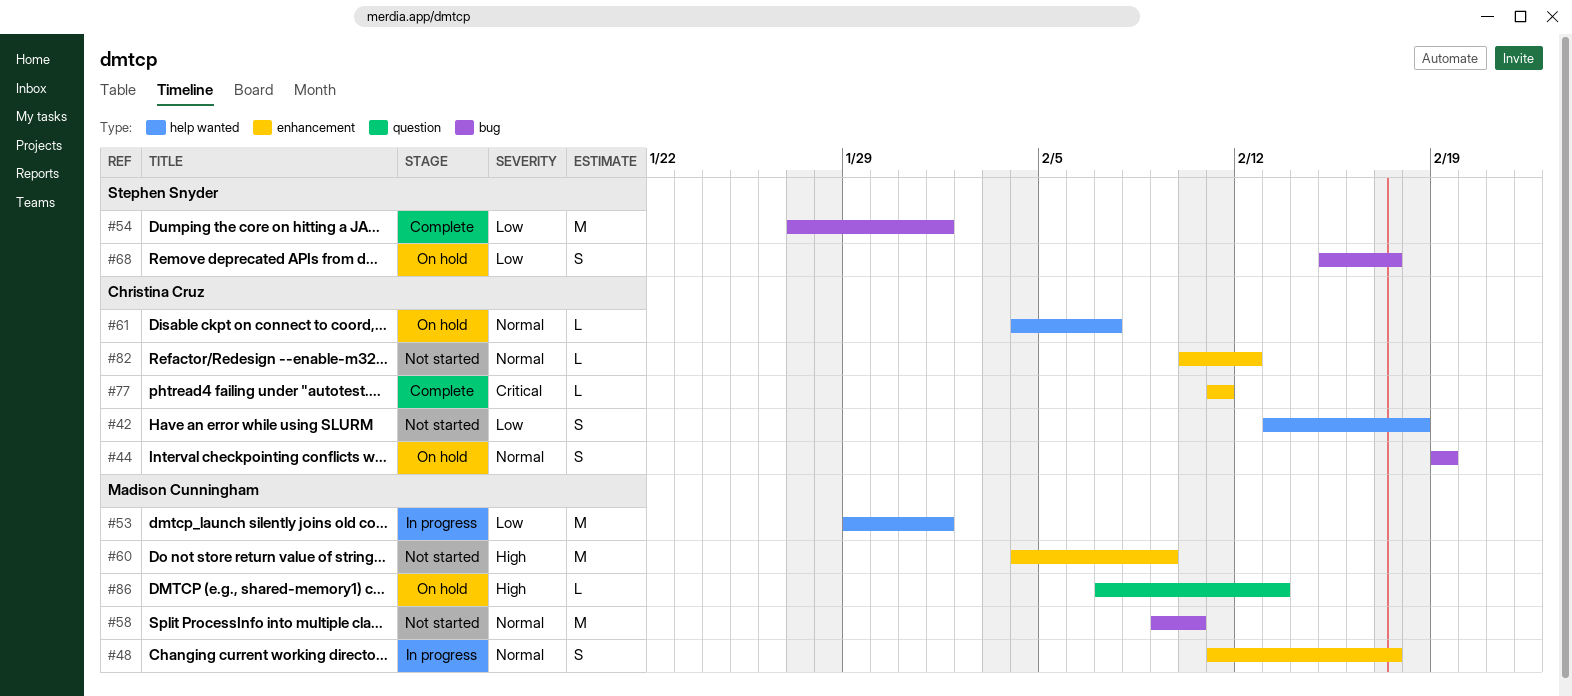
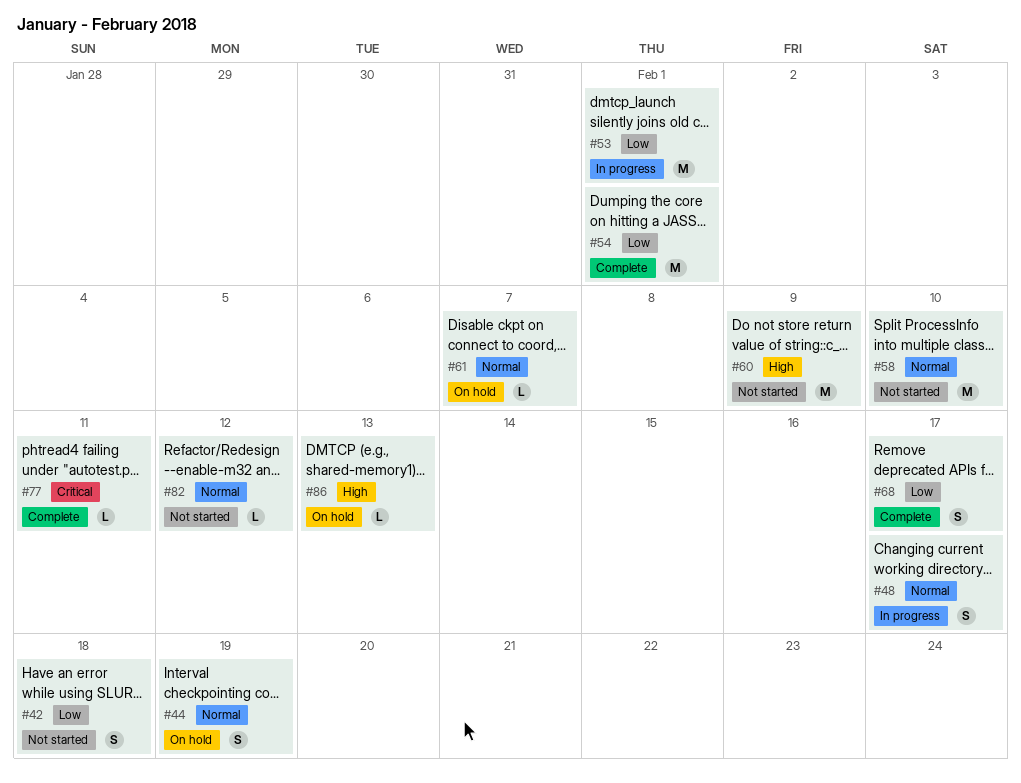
#68, status: On hold -> Complete

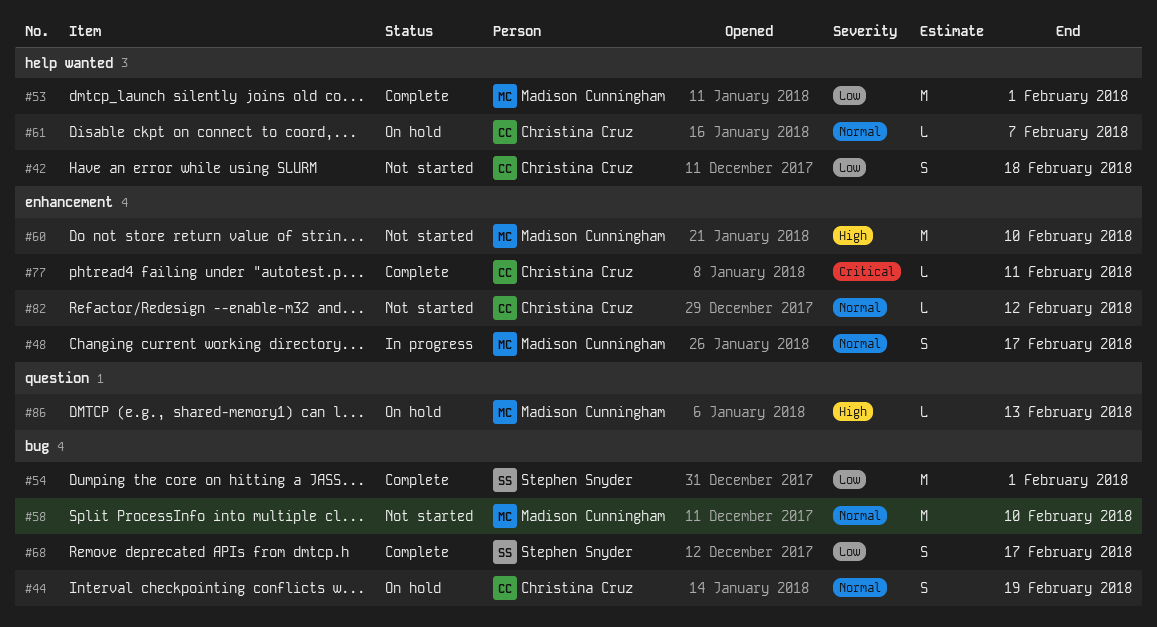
#53, status: In progress -> Complete
#60, due: Feb 9 -> Feb 10

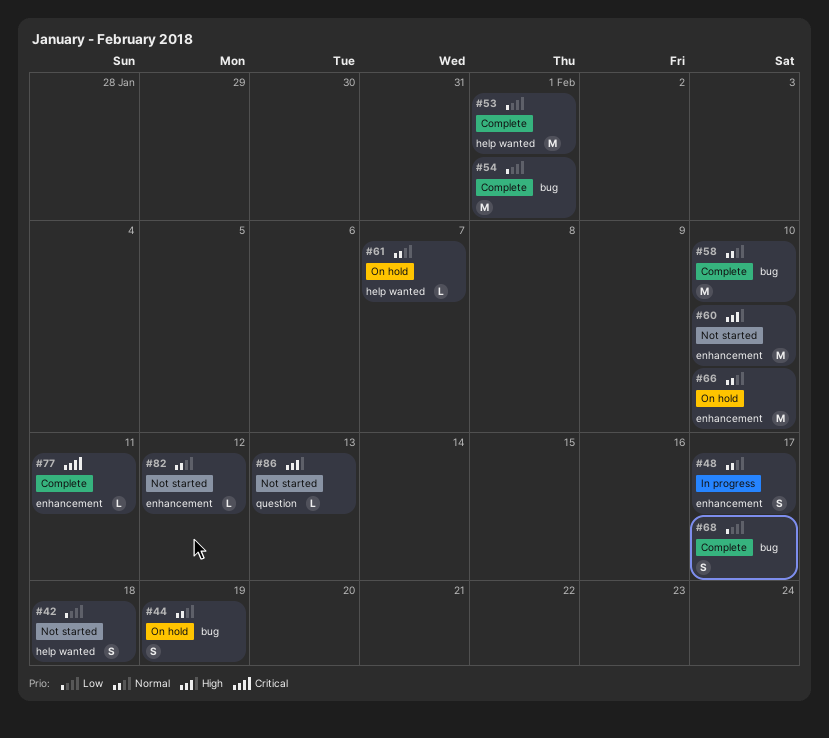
#58, status: Not started -> Complete
#66: none -> present
#86, status: On hold -> Not started

